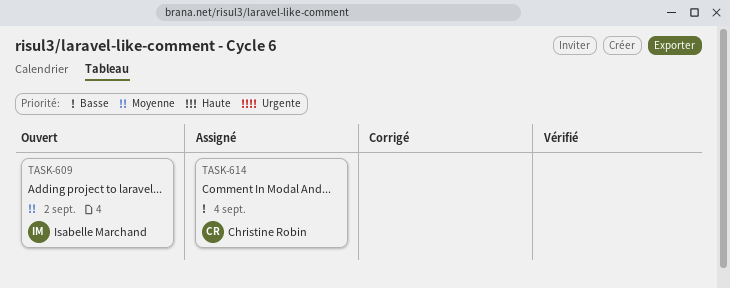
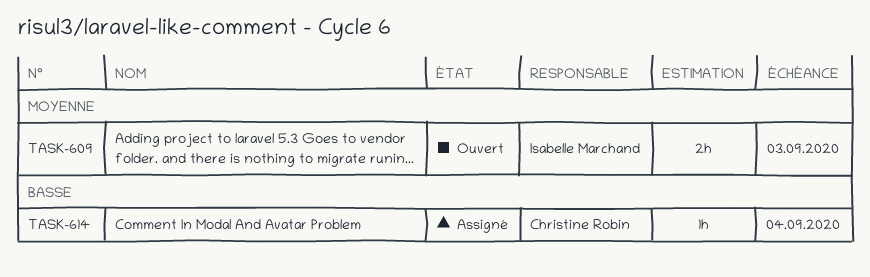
TASK-609, due: Sep 2 -> Sep 3

